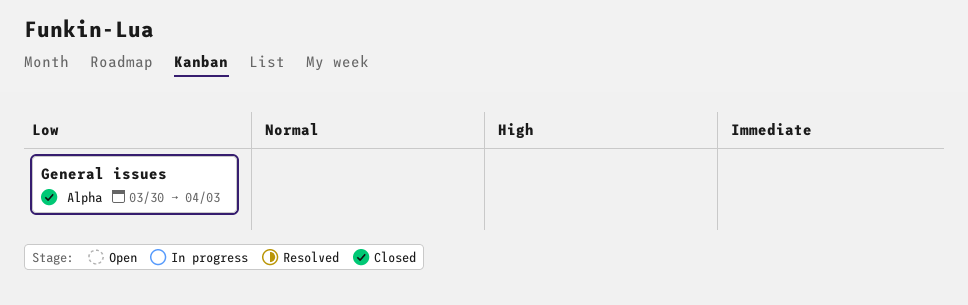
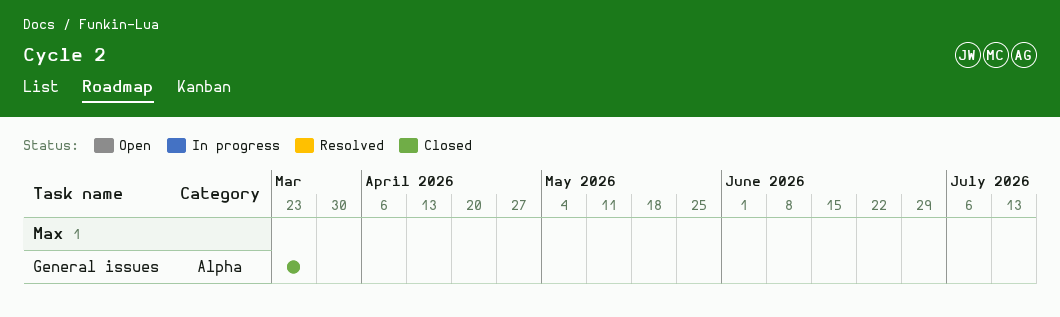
General issues, start: Mar 30 -> Mar 23
General issues, due: Apr 3 -> Mar 27

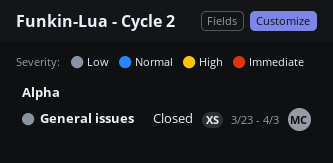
General issues, due: Mar 27 -> Apr 3

